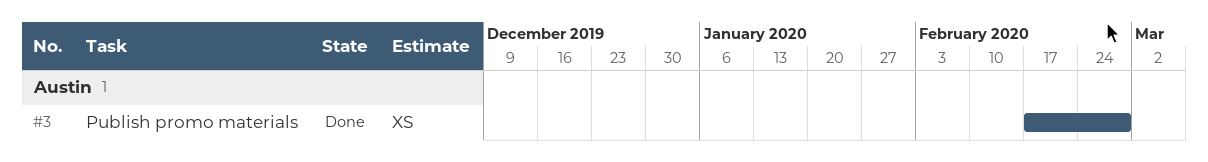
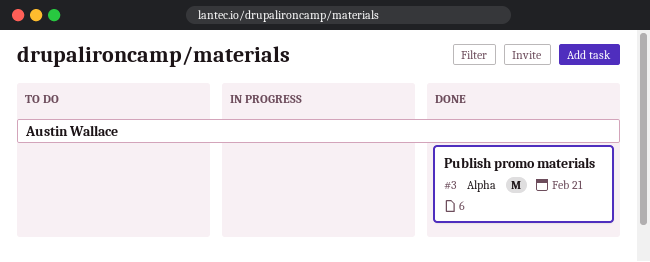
#3, estimate: XS -> M
#3, due: Feb 28 -> Feb 21

